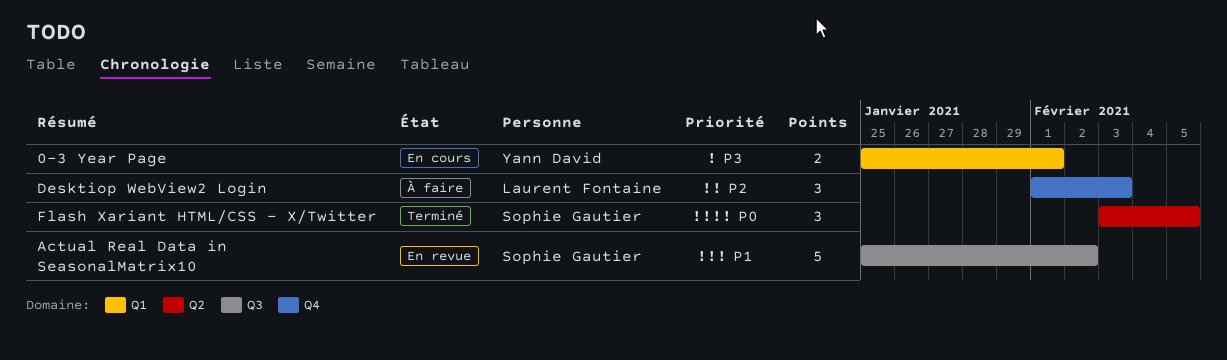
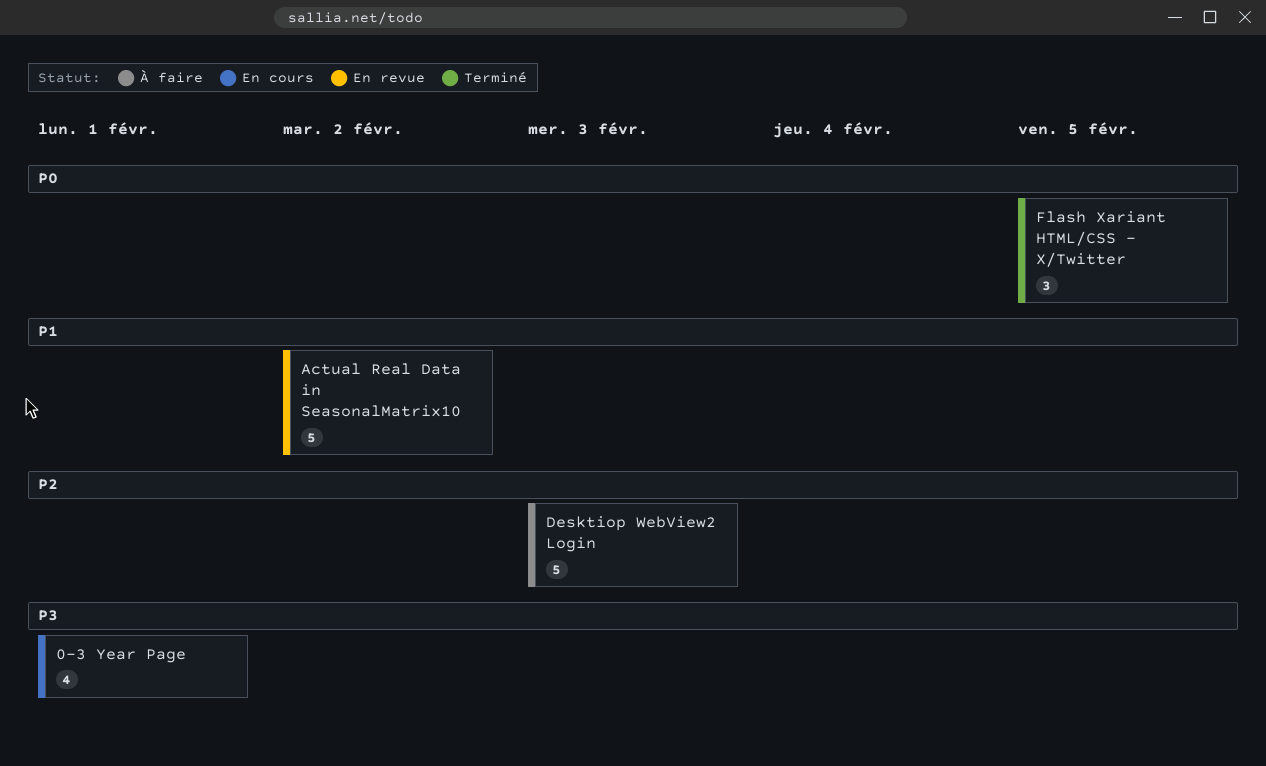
0-3 Year Page, estimate: 2 -> 4
Desktiop WebView2 Login, estimate: 3 -> 5

